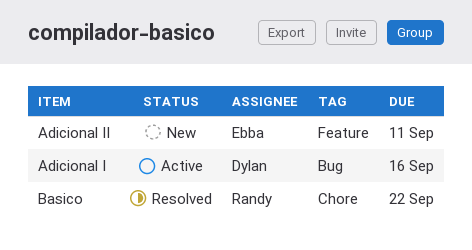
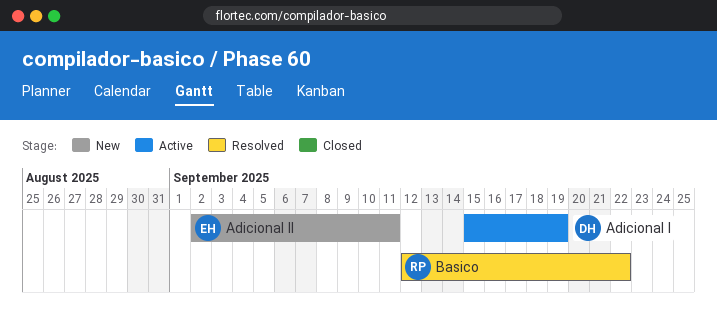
Adicional I, due: Sep 16 -> Sep 19

